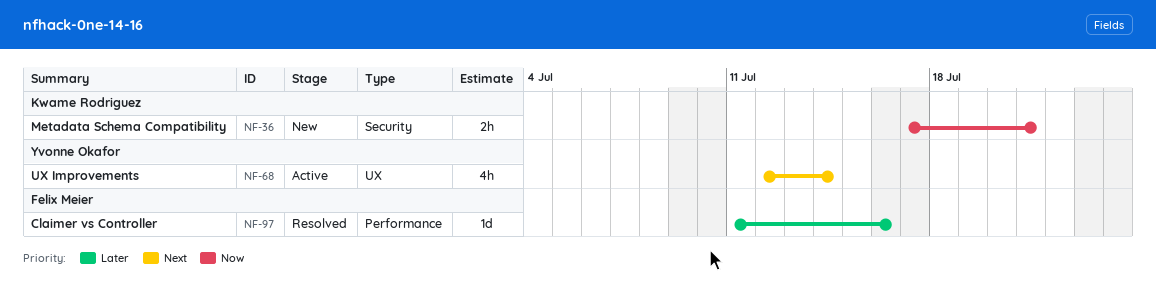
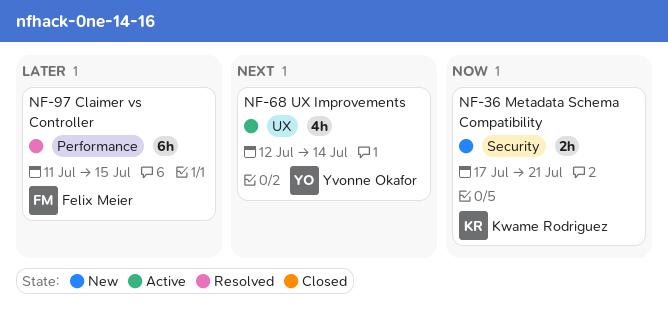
NF-97, estimate: 1d -> 6h
NF-97, due: Jul 16 -> Jul 15

